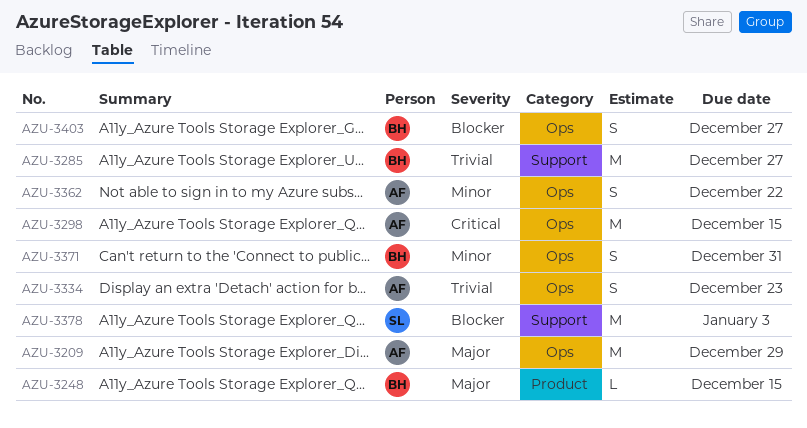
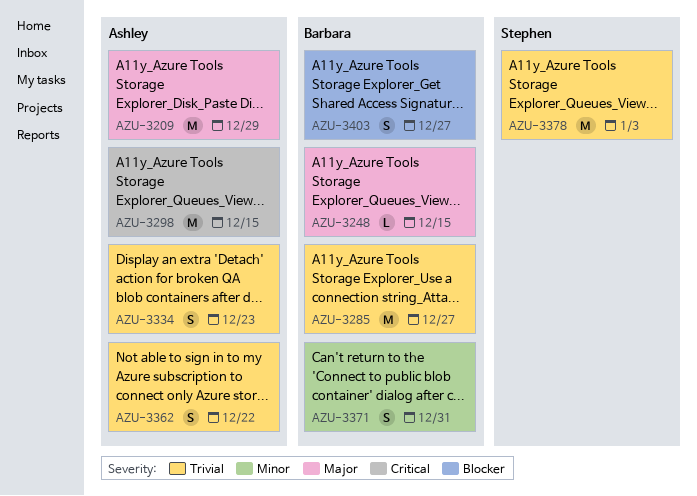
AZU-3362, priority: Minor -> Trivial
AZU-3378, priority: Blocker -> Trivial

